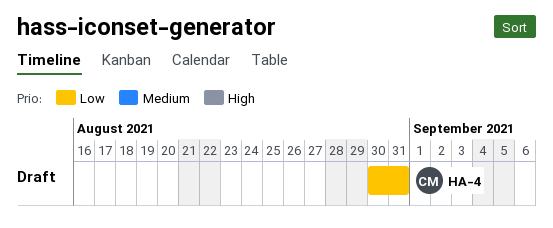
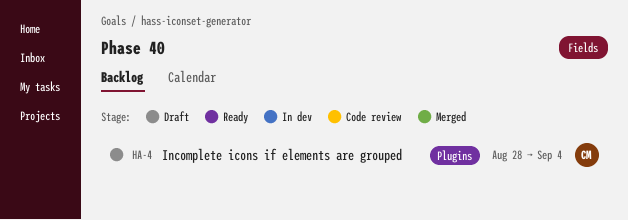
HA-4, start: Aug 30 -> Aug 28
HA-4, due: Aug 31 -> Sep 4

